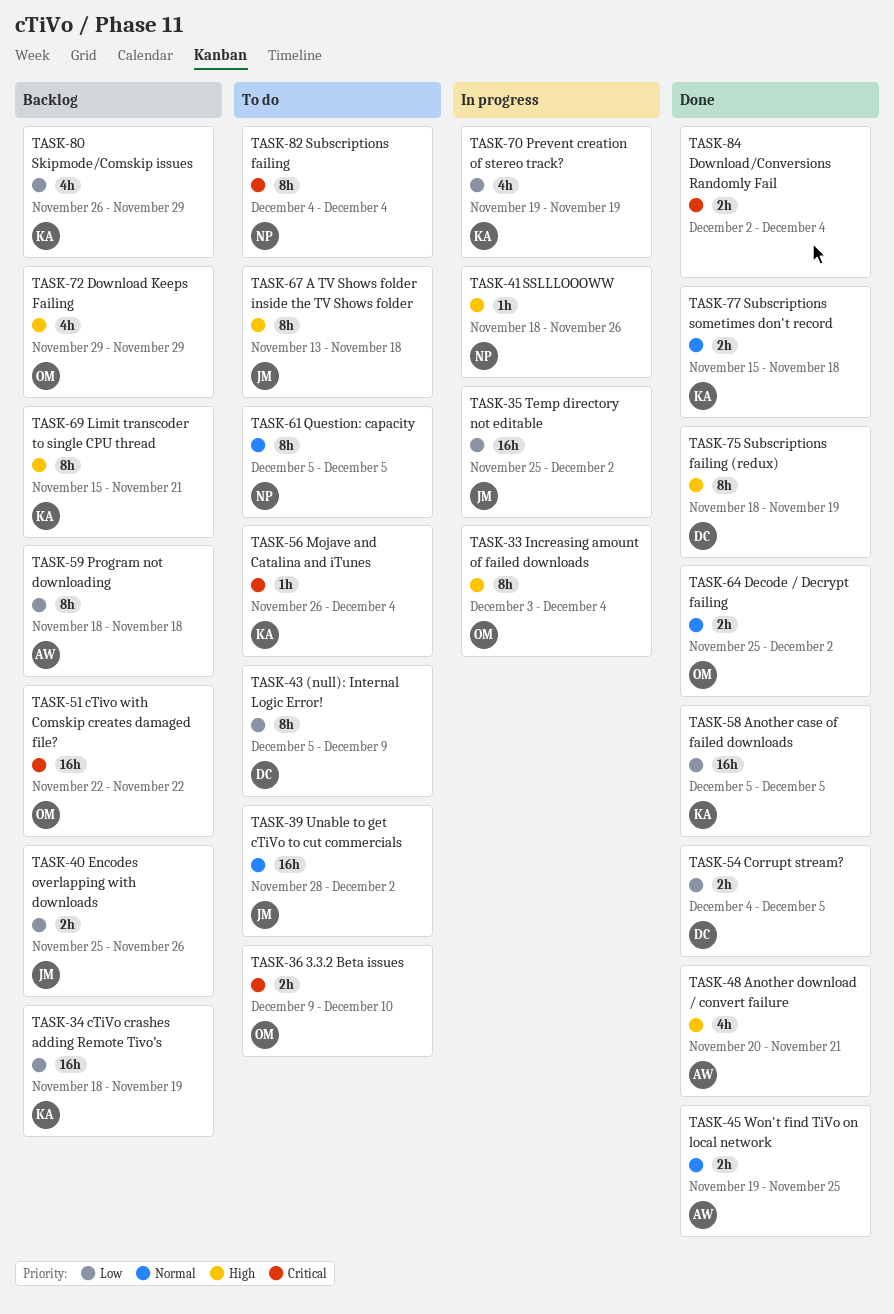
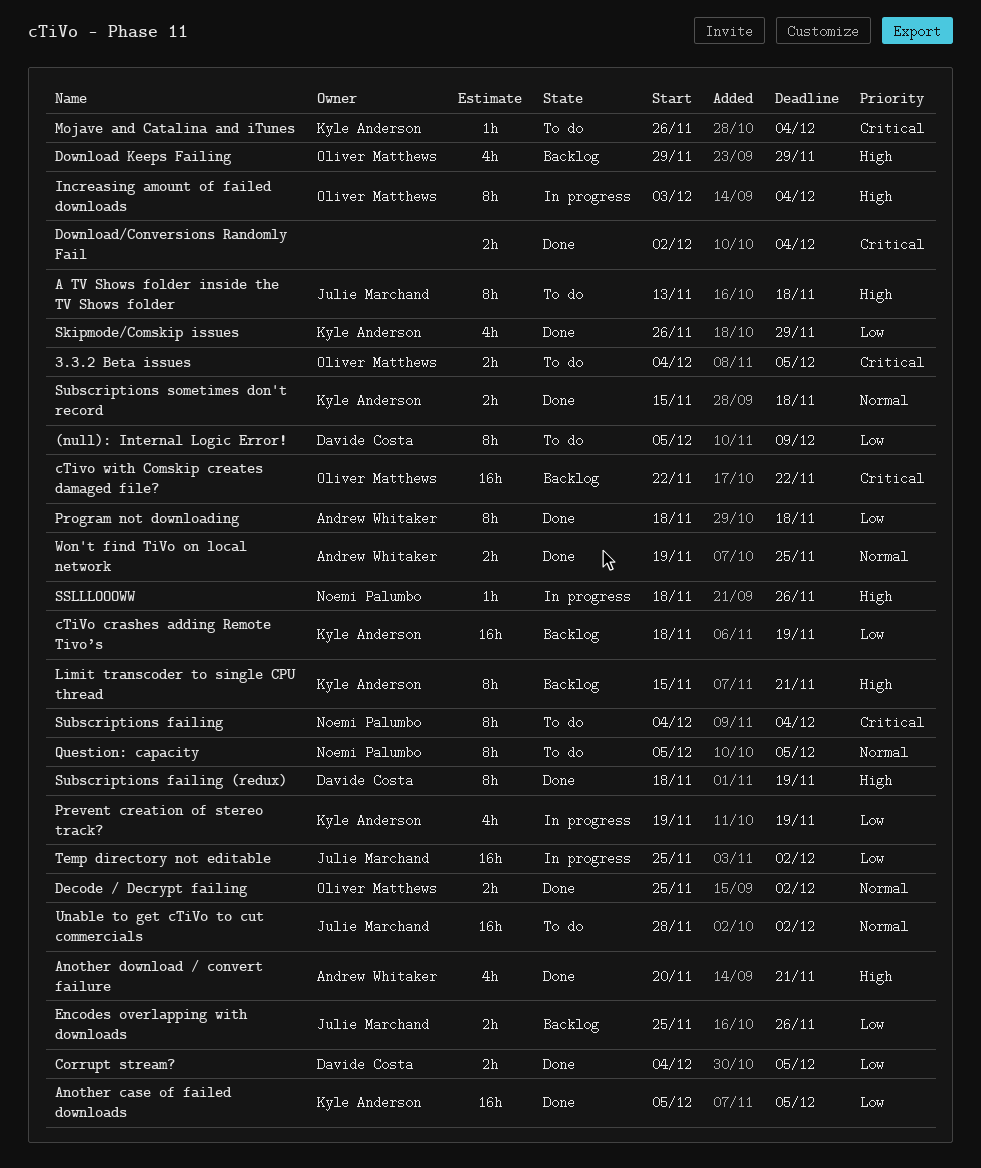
3.3.2 Beta issues, start: Dec 9 -> Dec 4
3.3.2 Beta issues, due: Dec 10 -> Dec 5
Program not downloading, status: Backlog -> Done
Skipmode/Comskip issues, status: Backlog -> Done

